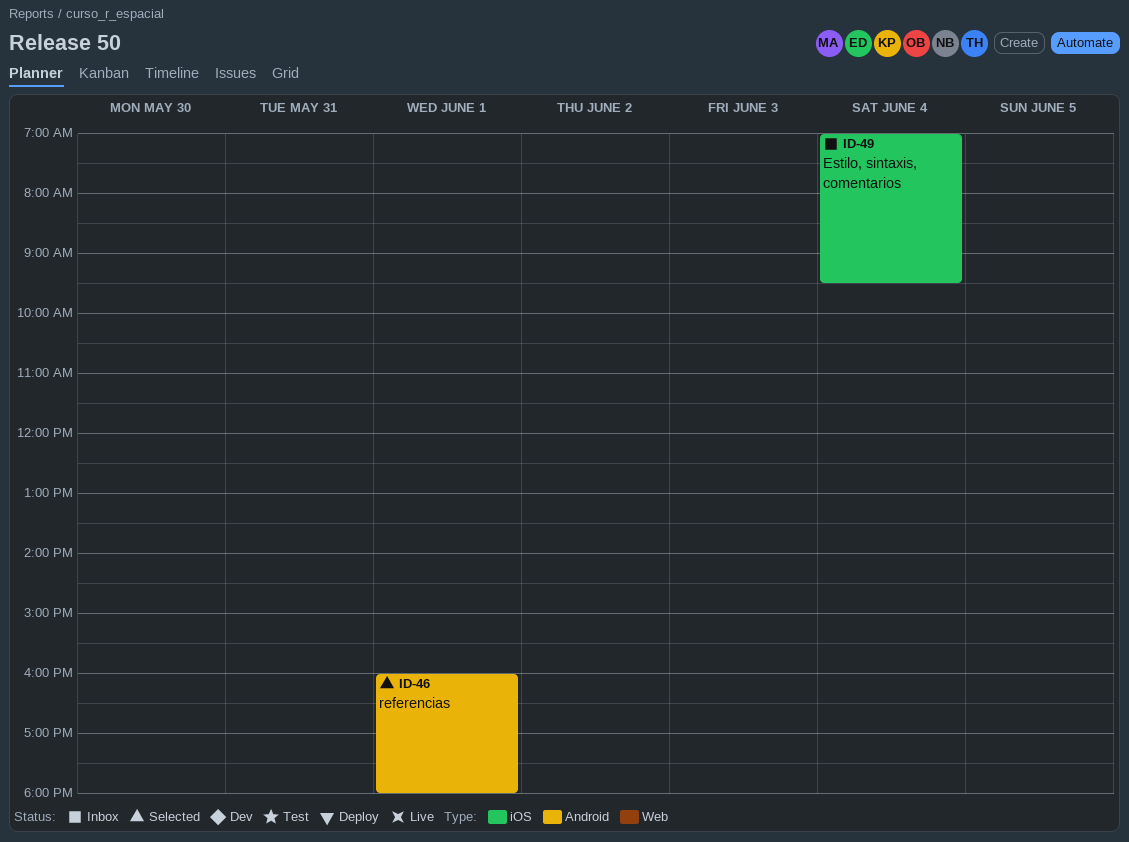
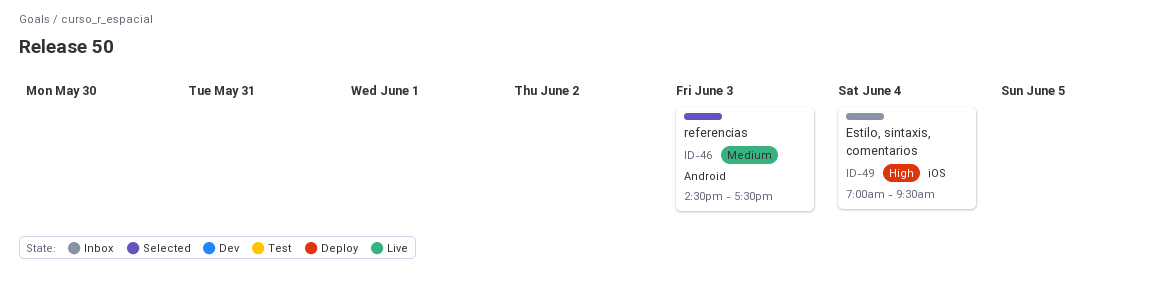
ID-46, day: Jun 1 -> Jun 3
ID-46, begins: 16:00 -> 14:30
ID-46, ends: 18:00 -> 17:30

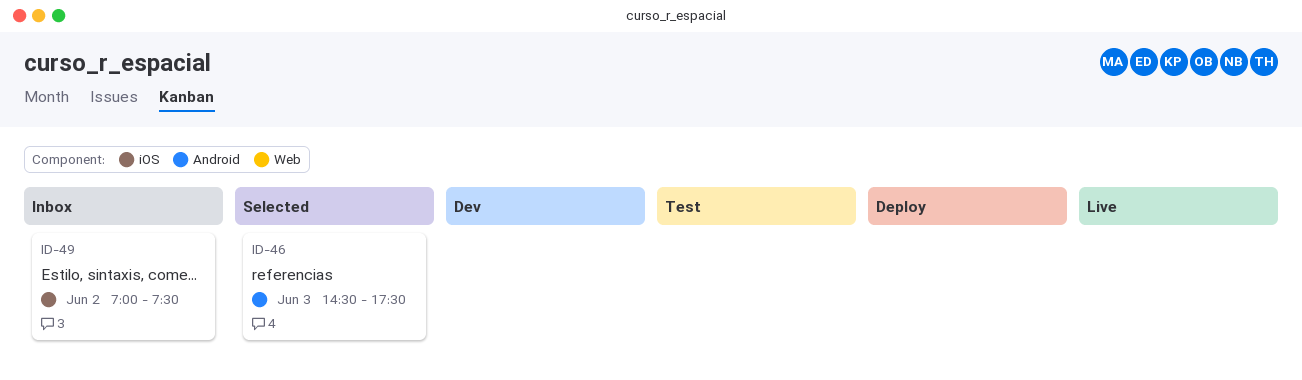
ID-49, day: Jun 4 -> Jun 2
ID-49, ends: 09:30 -> 07:30

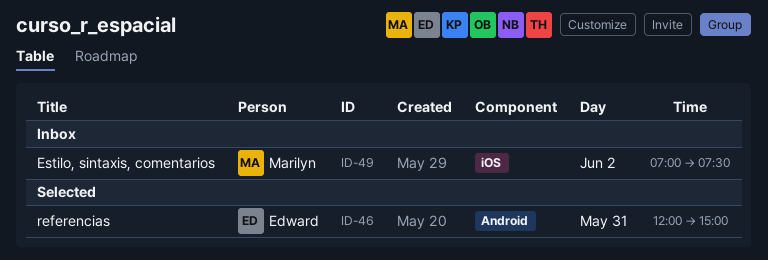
ID-46, day: Jun 3 -> May 31
ID-46, begins: 14:30 -> 12:00
ID-46, ends: 17:30 -> 15:00

